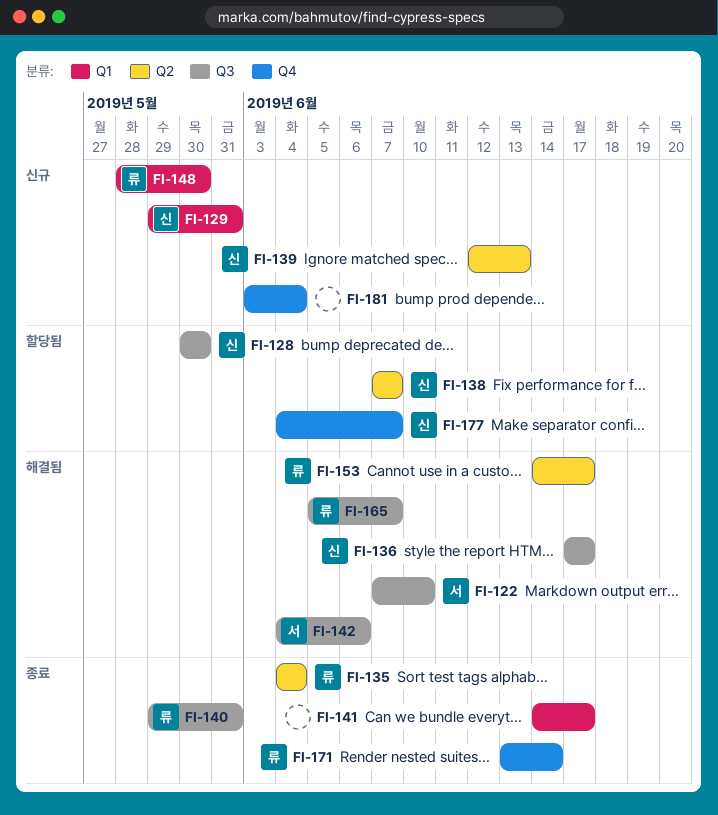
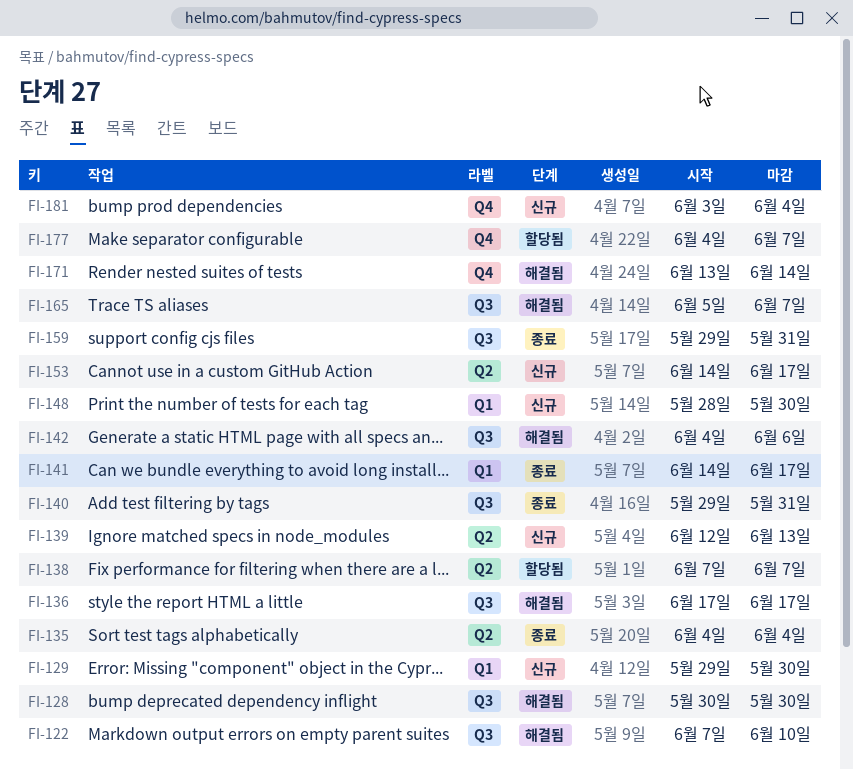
FI-128, status: 할당됨 -> 해결됨
FI-129, due: May 31 -> May 30
FI-153, status: 해결됨 -> 신규
FI-159: none -> present
FI-171, status: 종료 -> 해결됨

